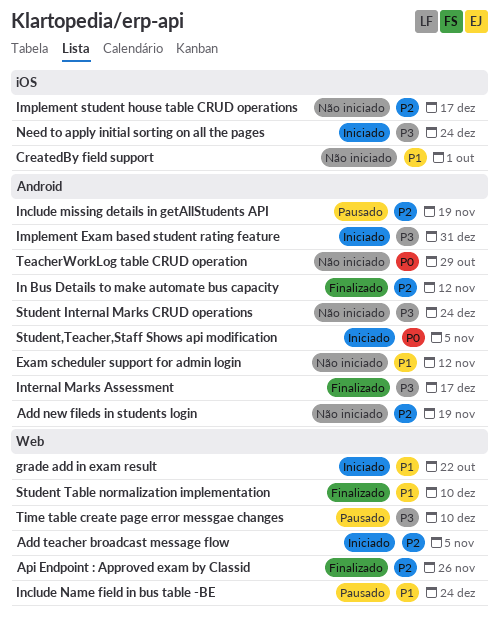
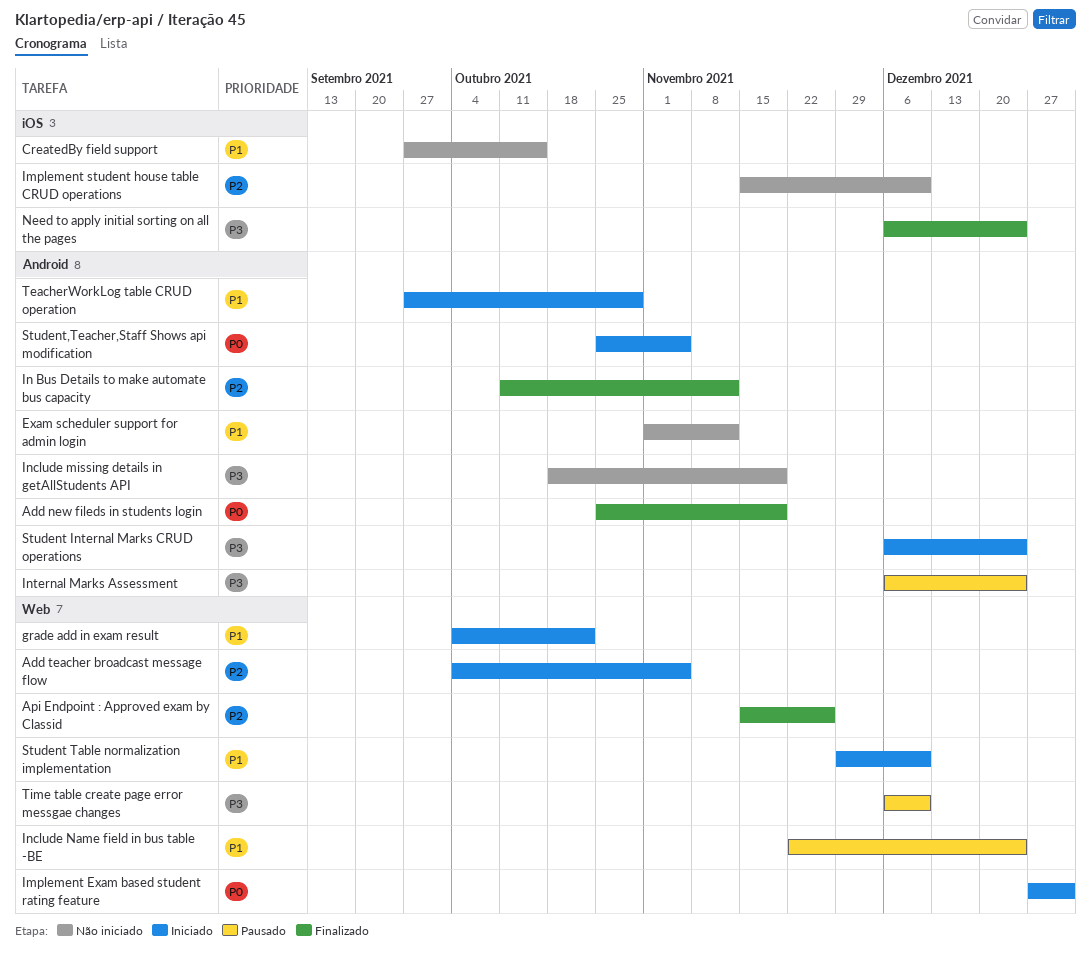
Add new fileds in students login, status: Não iniciado -> Finalizado
Add new fileds in students login, priority: P2 -> P0
CreatedBy field support, due: Oct 1 -> Oct 15
Implement Exam based student rating feature, priority: P3 -> P0
Implement Exam based student rating feature, label: Android -> Web
Implement student house table CRUD operations, due: Dec 17 -> Dec 10
Include missing details in getAllStudents API, status: Pausado -> Não iniciado
Include missing details in getAllStudents API, priority: P2 -> P3
Internal Marks Assessment, status: Finalizado -> Pausado
Internal Marks Assessment, due: Dec 17 -> Dec 24
Need to apply initial sorting on all the pages, status: Iniciado -> Finalizado
Student Internal Marks CRUD operations, status: Não iniciado -> Iniciado
Student Table normalization implementation, status: Finalizado -> Iniciado
TeacherWorkLog table CRUD operation, status: Não iniciado -> Iniciado
TeacherWorkLog table CRUD operation, priority: P0 -> P1

